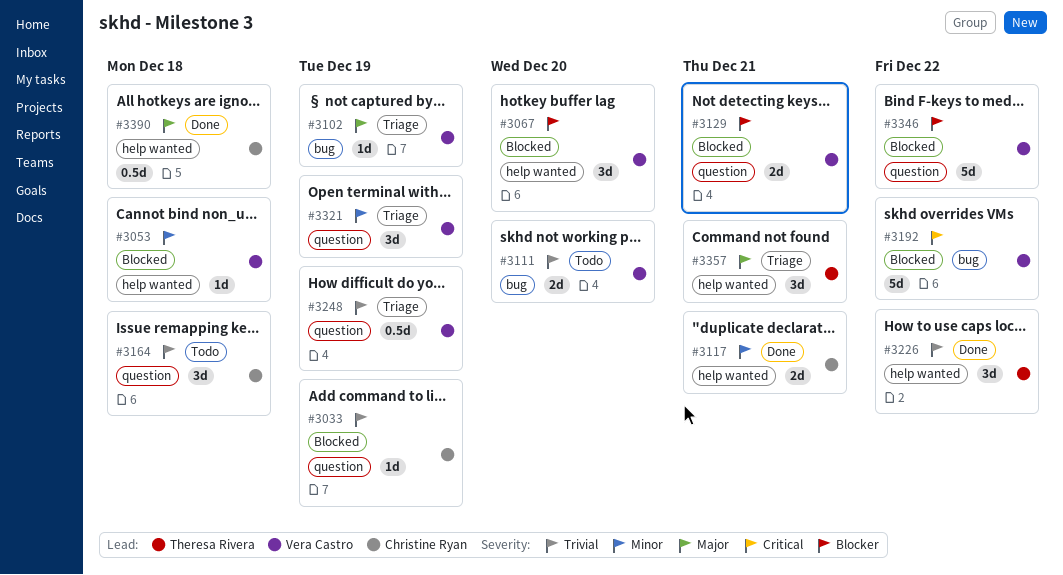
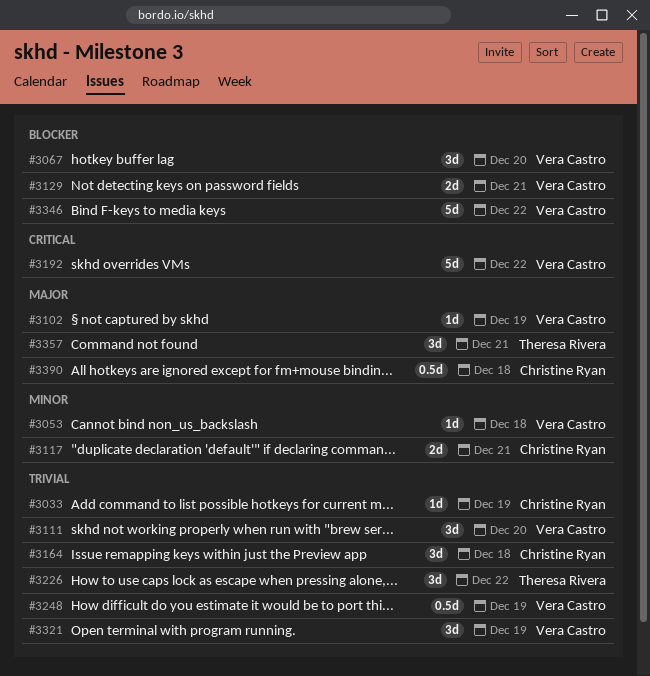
#3111, estimate: 2d -> 3d
#3321, priority: Minor -> Trivial

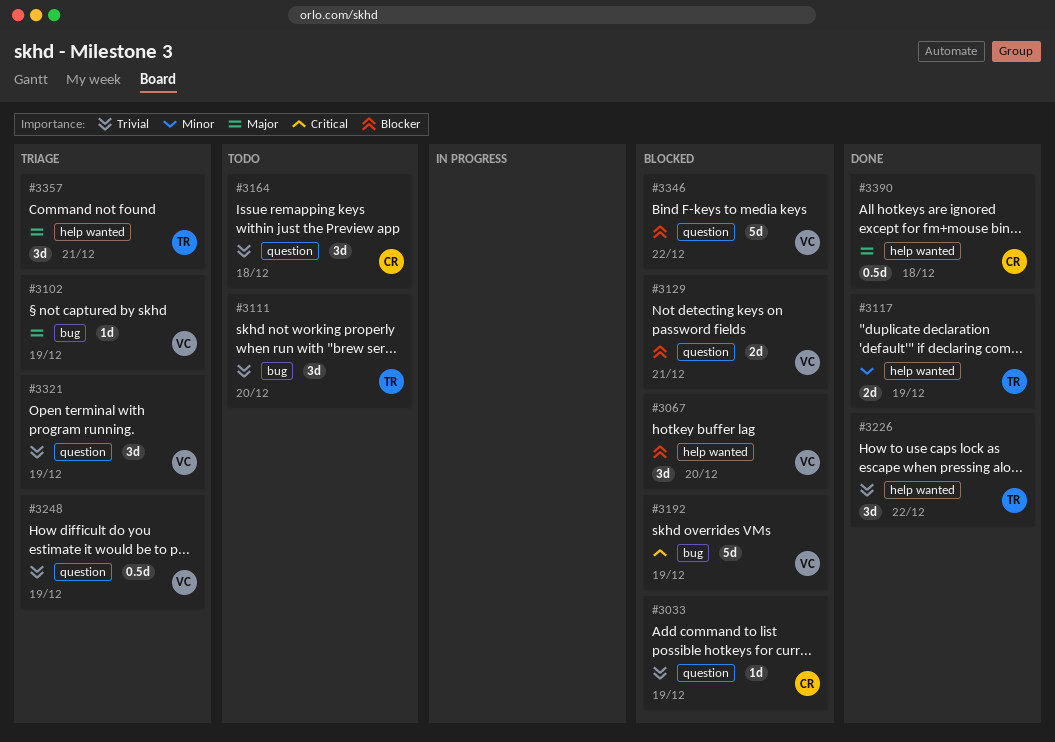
#3053: present -> none
#3111, owner: Vera Castro -> Theresa Rivera
#3117, owner: Christine Ryan -> Theresa Rivera
#3117, due: Dec 21 -> Dec 19
#3192, due: Dec 22 -> Dec 19

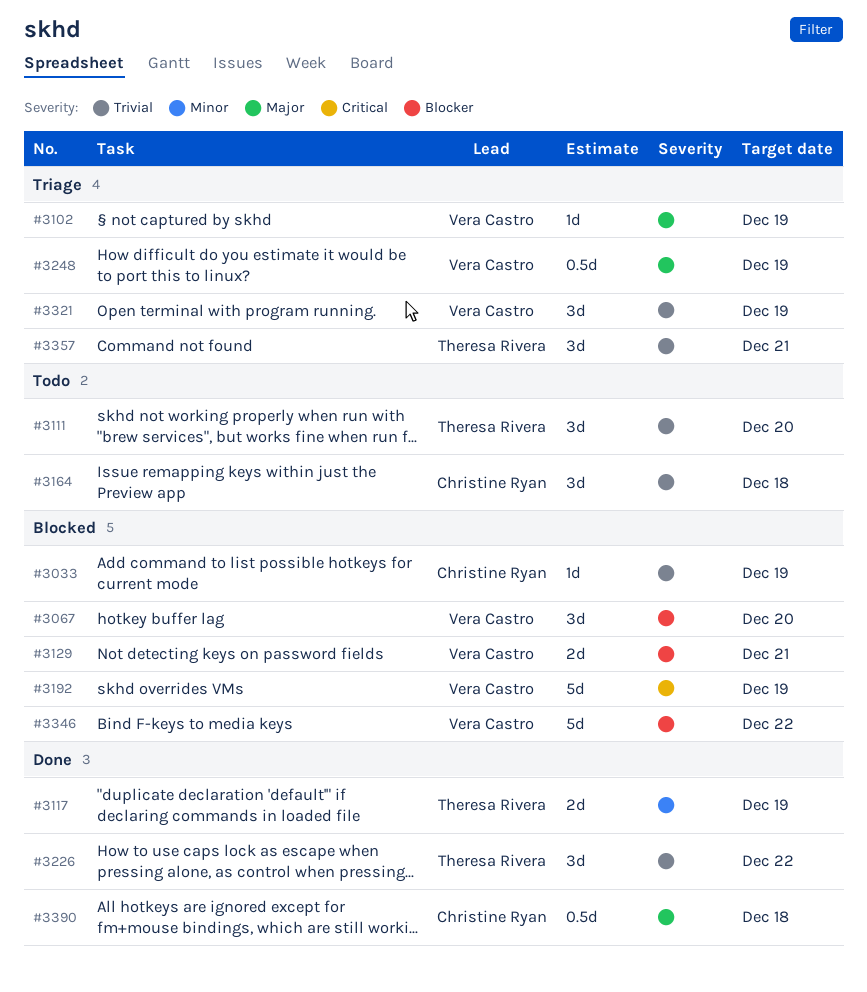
#3248, priority: Trivial -> Major
#3357, priority: Major -> Trivial

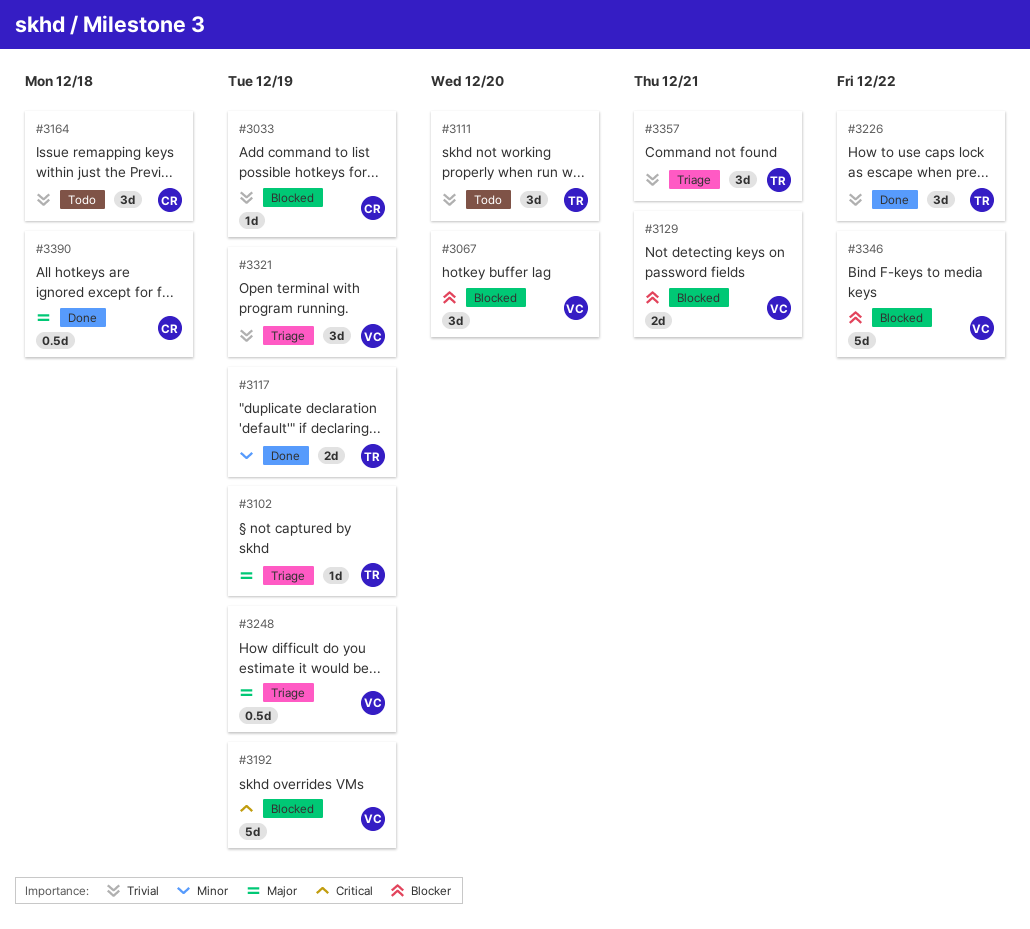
#3102, owner: Vera Castro -> Theresa Rivera

